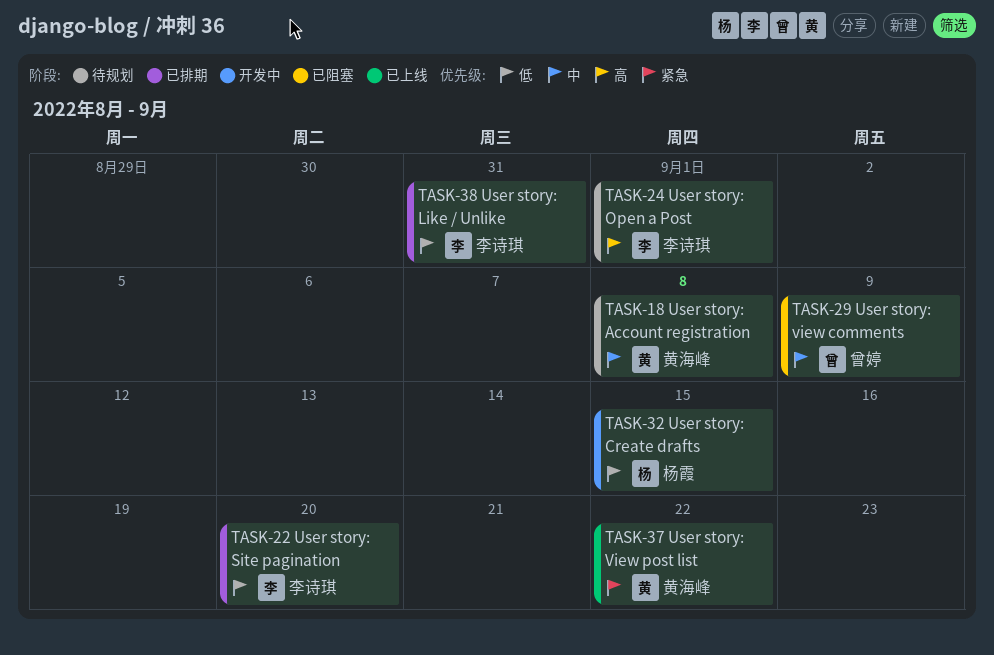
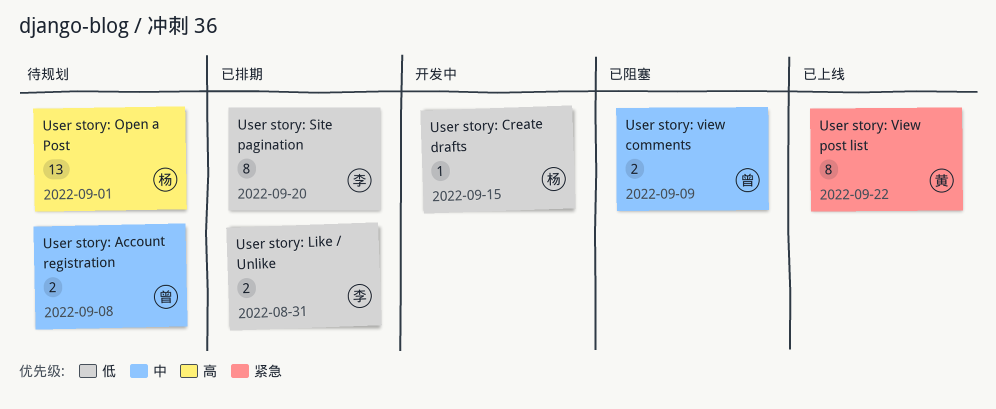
User story: Account registration, owner: 黄海峰 -> 曾婷
User story: Open a Post, owner: 李诗琪 -> 杨霞

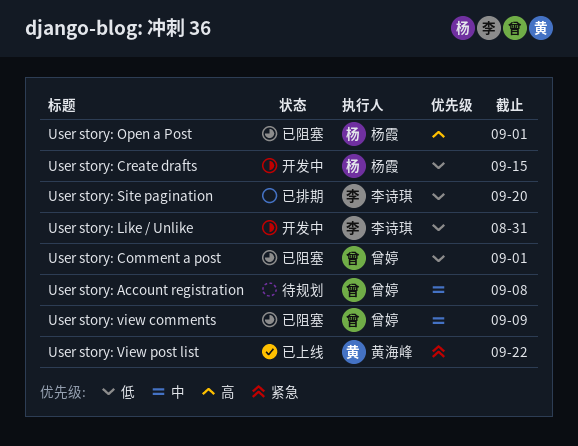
User story: Comment a post: none -> present
User story: Like / Unlike, status: 已排期 -> 开发中
User story: Open a Post, status: 待规划 -> 已阻塞

